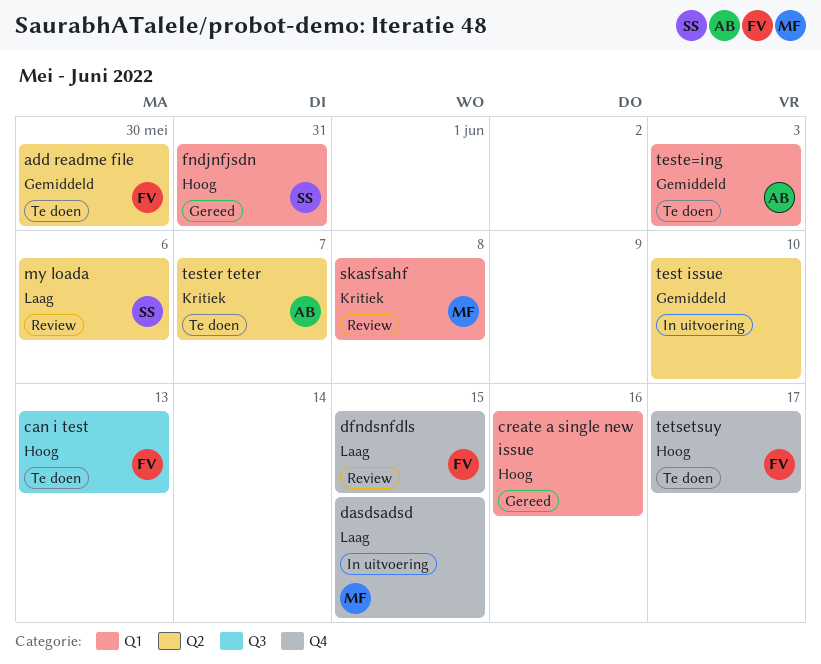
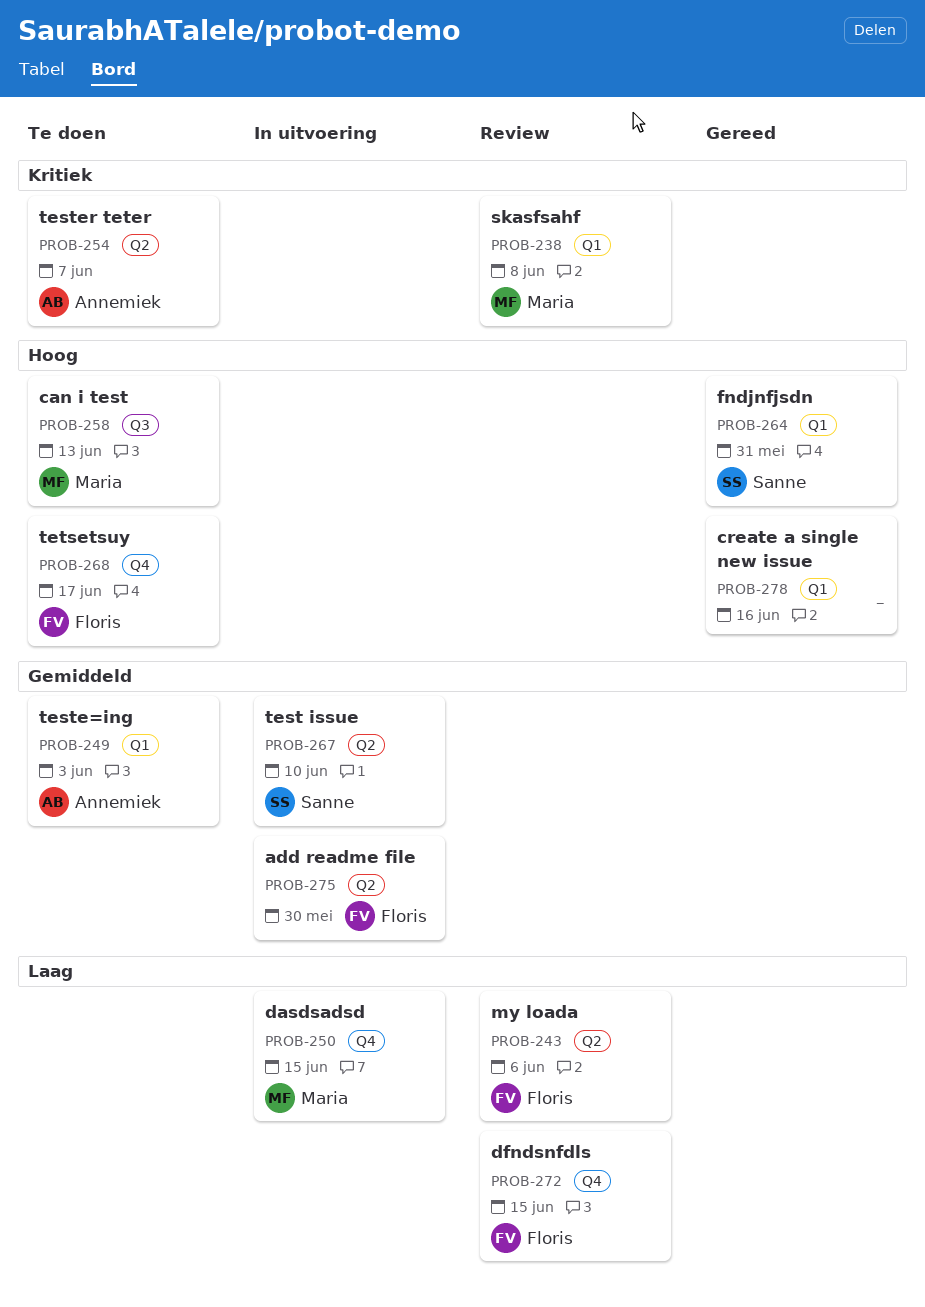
add readme file, status: Te doen -> In uitvoering
can i test, owner: Floris -> Maria
my loada, owner: Sanne -> Floris
test issue, owner: none -> Sanne

